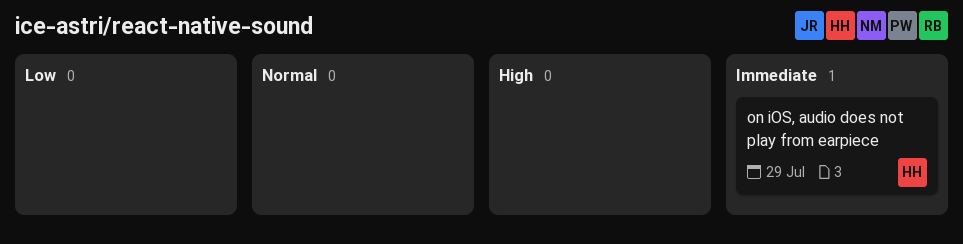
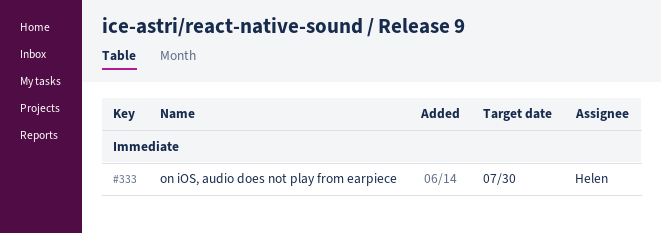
on iOS, audio does not play from earpiece, due: Jul 29 -> Jul 30

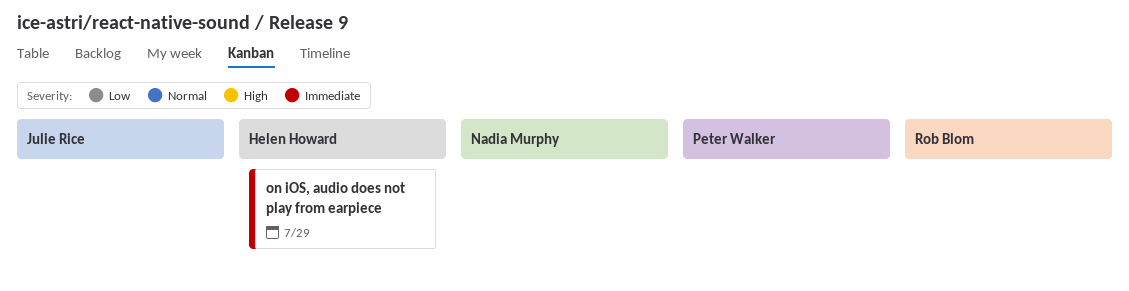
on iOS, audio does not play from earpiece, due: Jul 30 -> Jul 29

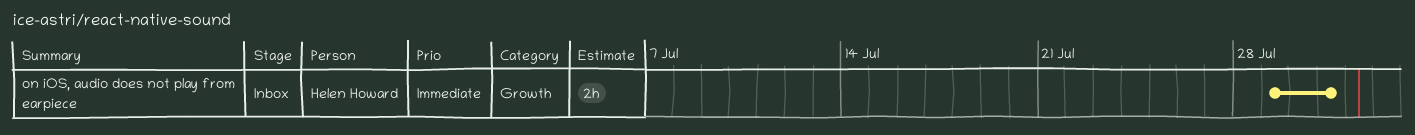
on iOS, audio does not play from earpiece, due: Jul 29 -> Jul 31

